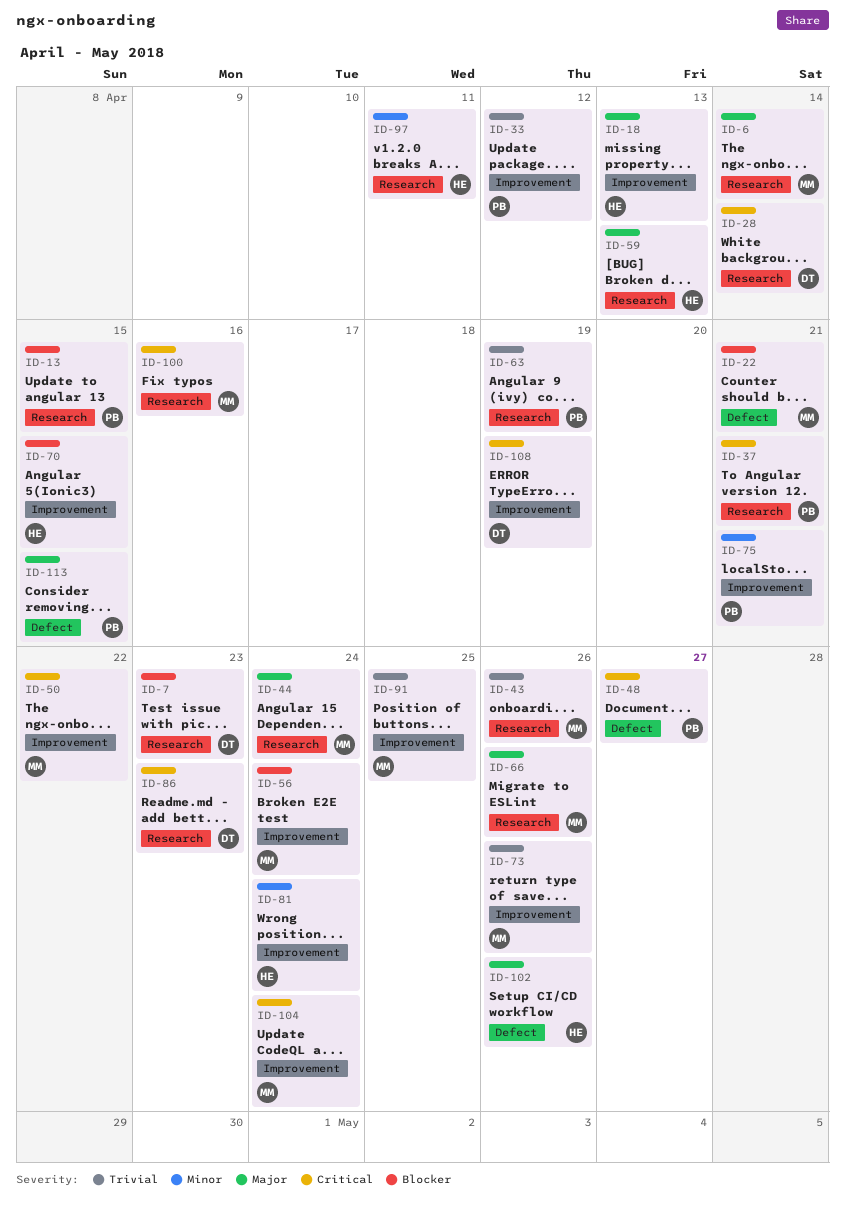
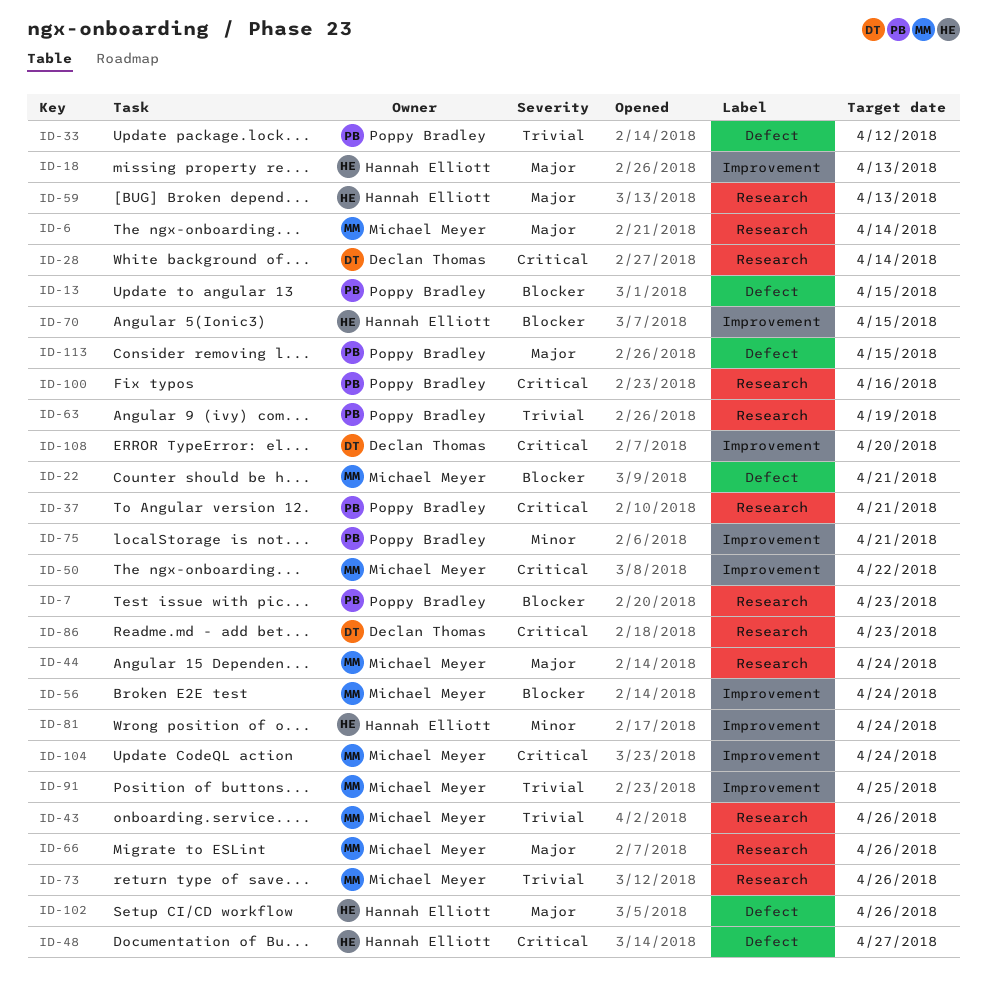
ID-7, owner: Declan Thomas -> Poppy Bradley
ID-13, label: Research -> Defect
ID-33, label: Improvement -> Defect
ID-48, owner: Poppy Bradley -> Hannah Elliott
ID-73, label: Improvement -> Research
ID-97: present -> none
ID-100, owner: Michael Meyer -> Poppy Bradley
ID-108, due: Apr 19 -> Apr 20

